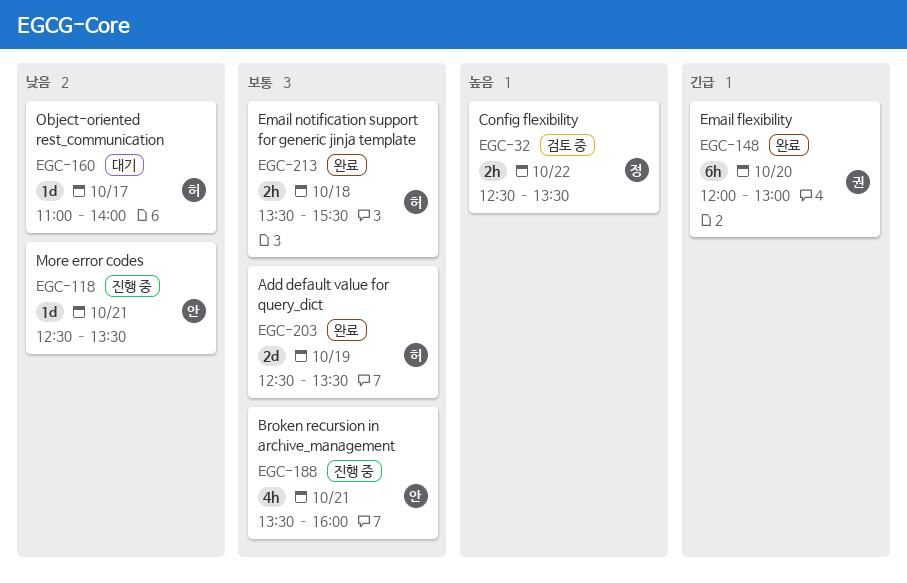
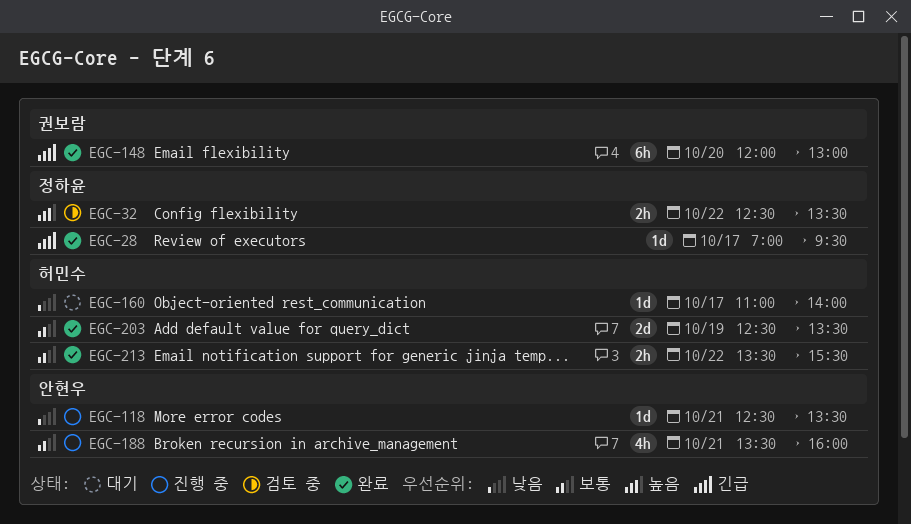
EGC-28: none -> present
EGC-213, day: Oct 18 -> Oct 22

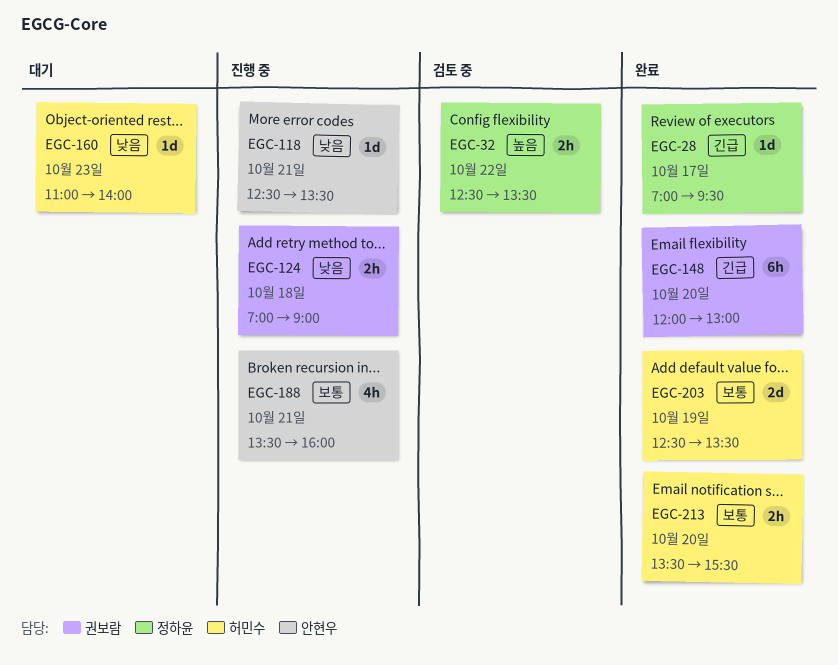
EGC-124: none -> present
EGC-160, day: Oct 17 -> Oct 23
EGC-213, day: Oct 22 -> Oct 20

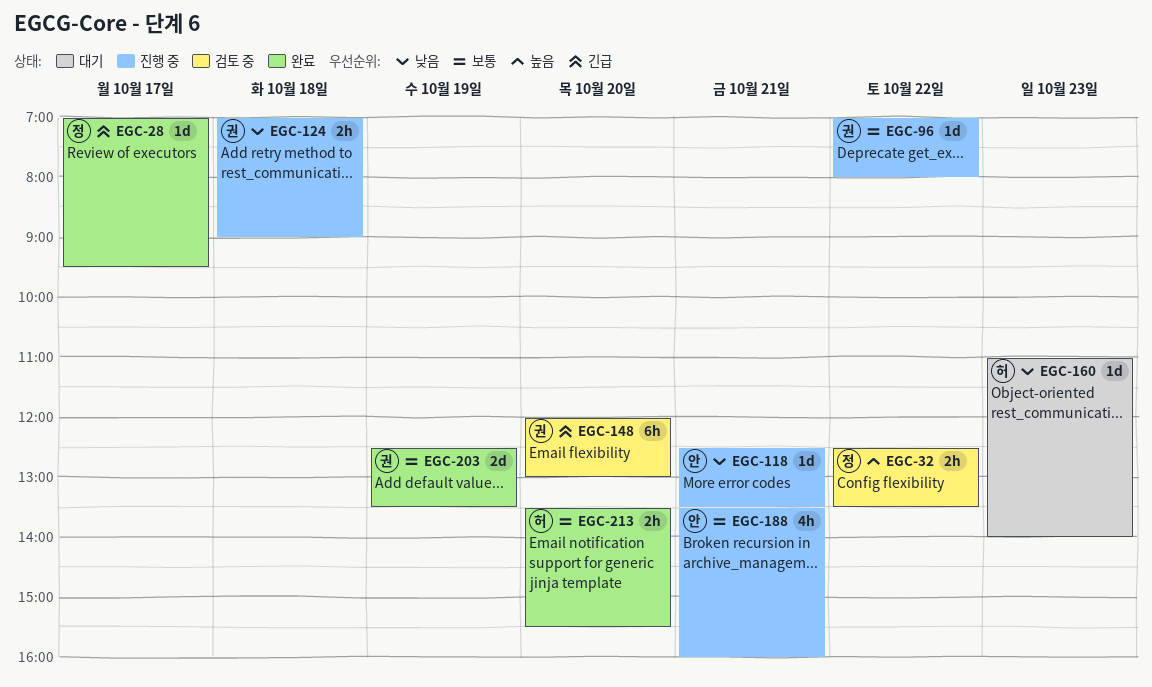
EGC-96: none -> present
EGC-148, status: 완료 -> 검토 중
EGC-203, owner: 허민수 -> 권보람

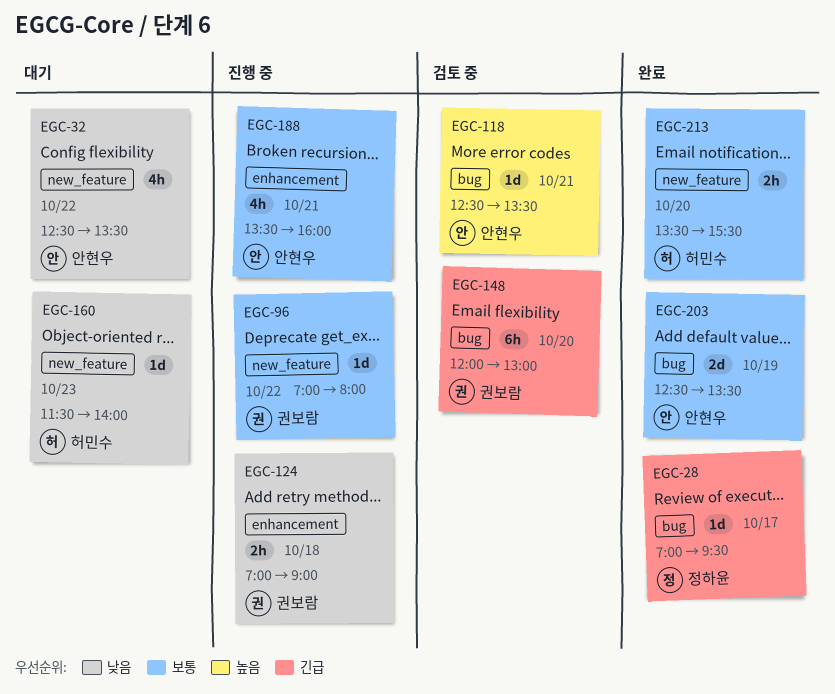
EGC-32, status: 검토 중 -> 대기
EGC-32, owner: 정하윤 -> 안현우
EGC-32, priority: 높음 -> 낮음
EGC-32, estimate: 2h -> 4h
EGC-118, status: 진행 중 -> 검토 중
EGC-118, priority: 낮음 -> 높음
EGC-160, begins: 11:00 -> 11:30
EGC-203, owner: 권보람 -> 안현우

